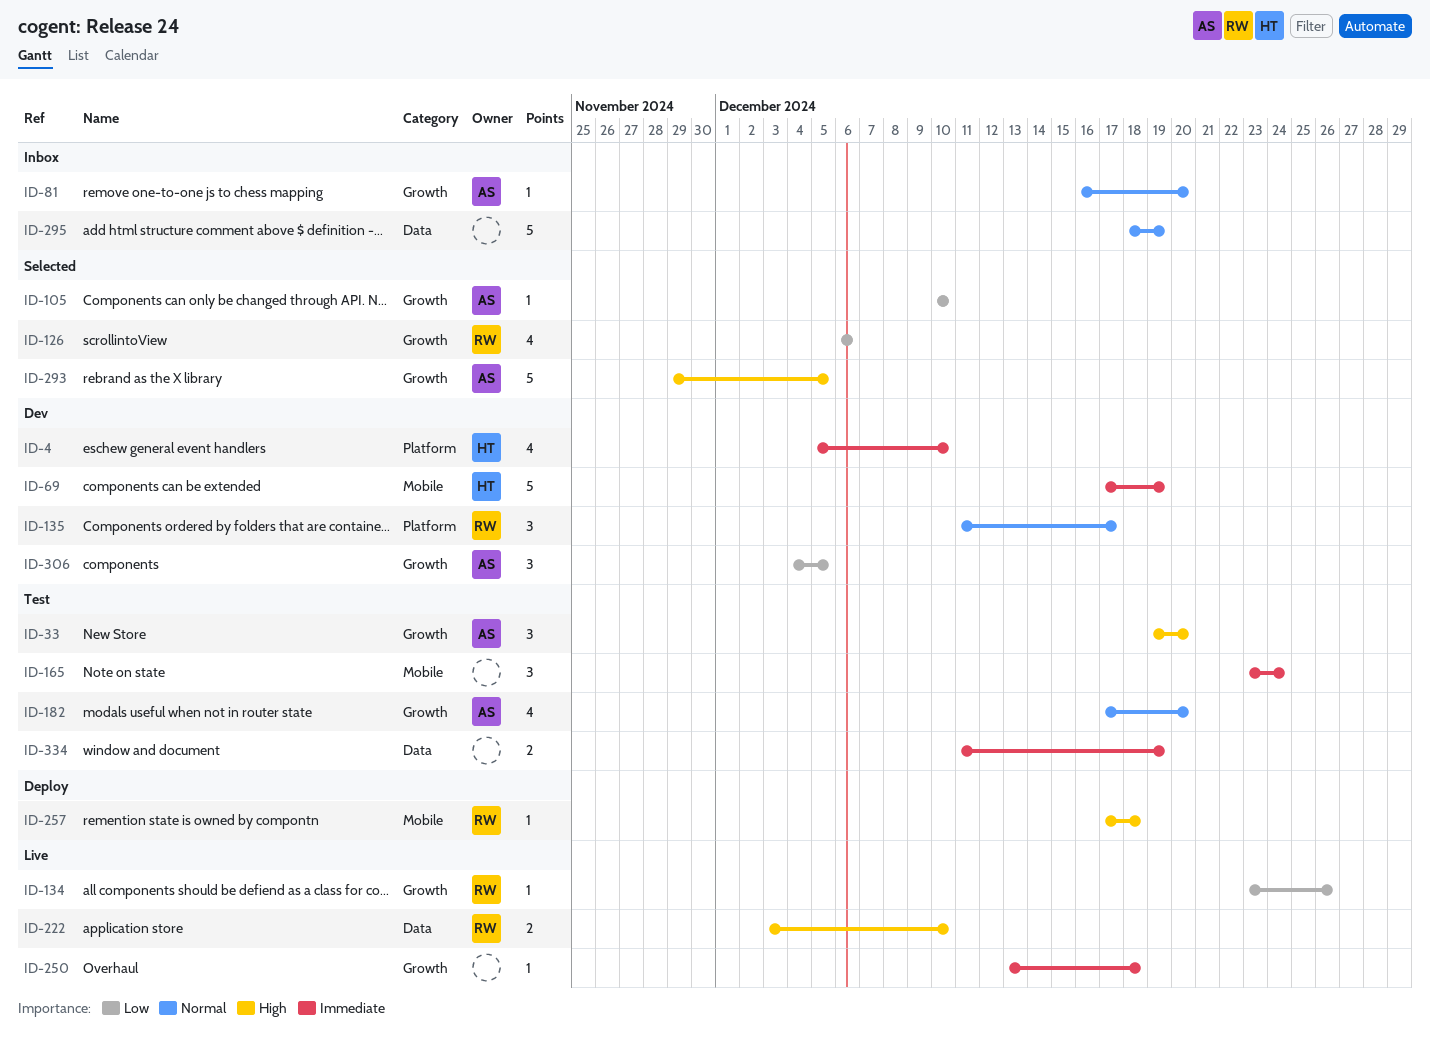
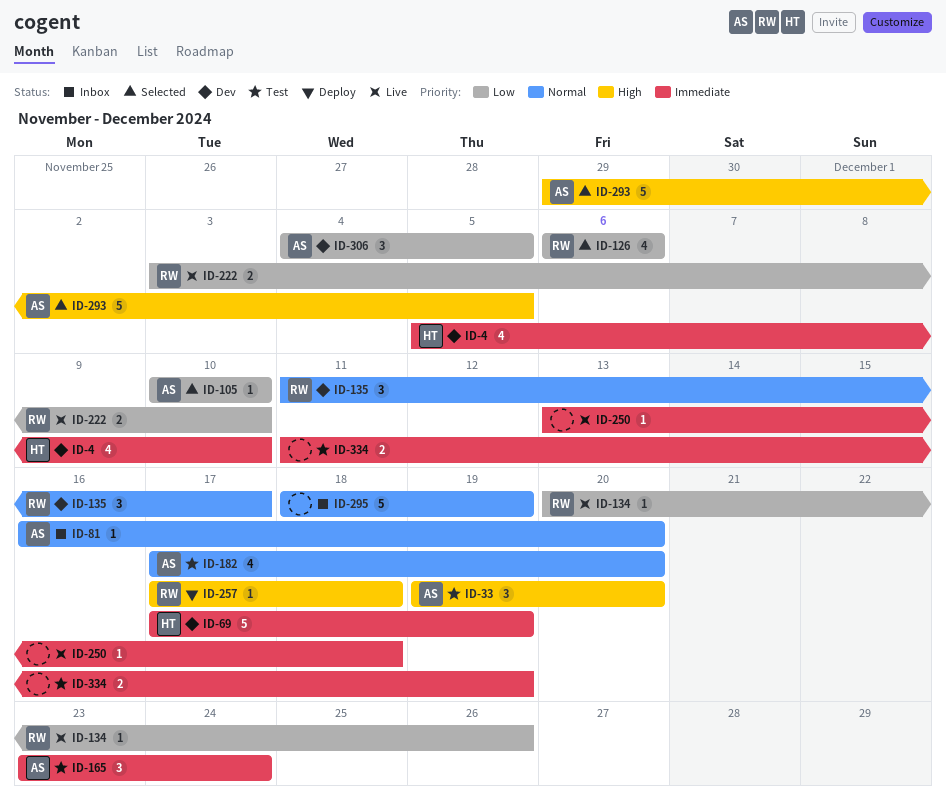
ID-134, start: Dec 23 -> Dec 20
ID-165, owner: none -> AS
ID-222, priority: High -> Low

